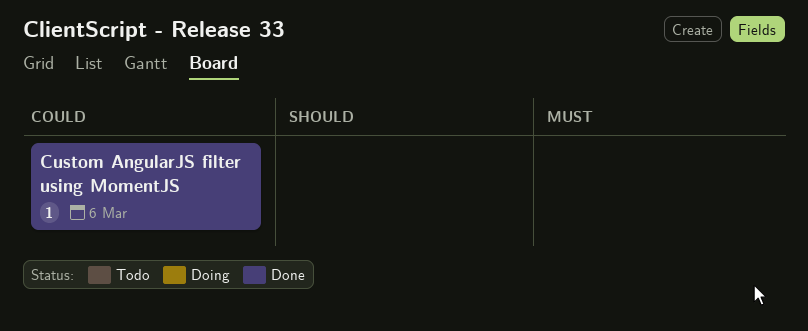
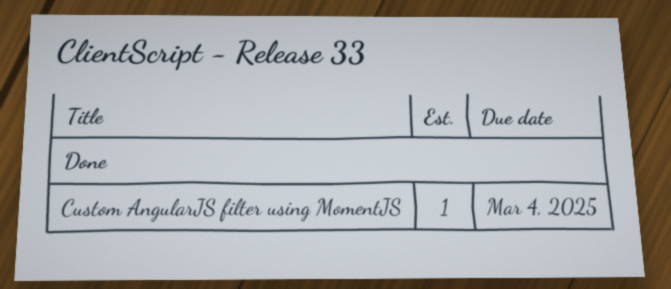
Custom AngularJS filter using MomentJS, due: Mar 6 -> Mar 4

